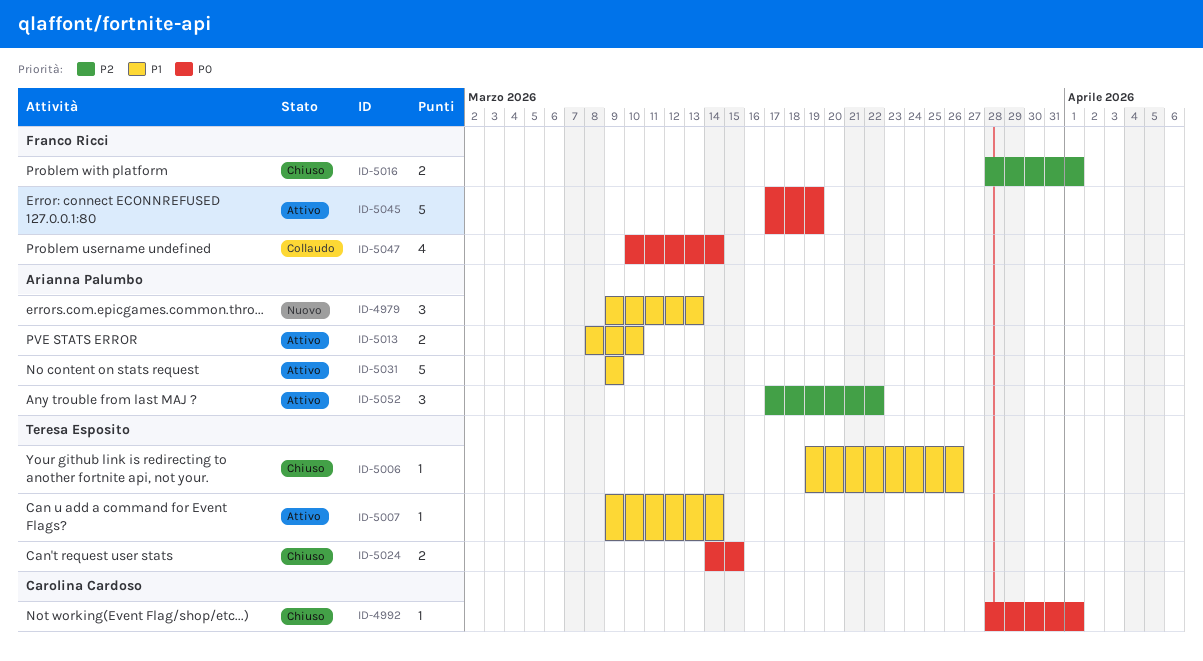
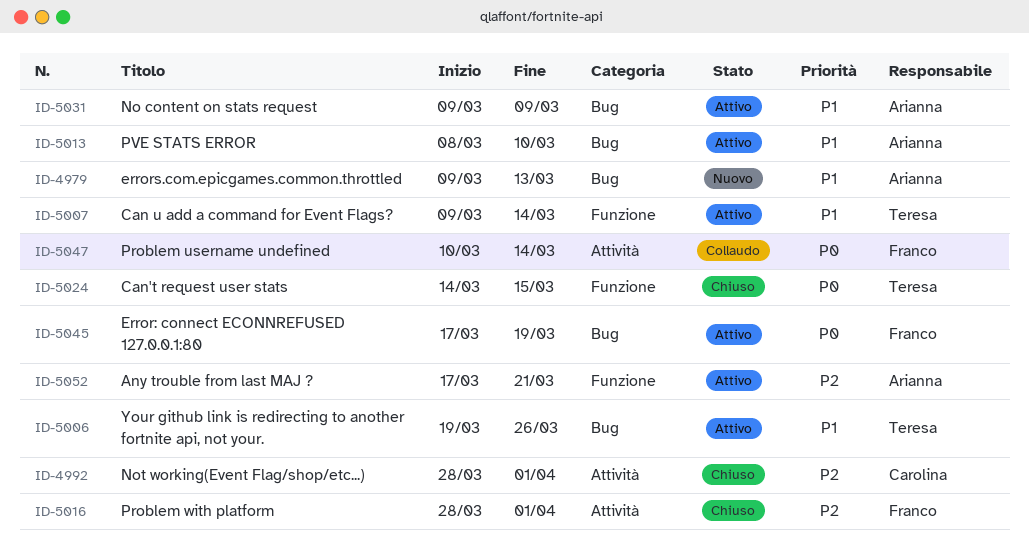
ID-4992, priority: P0 -> P2
ID-5006, status: Chiuso -> Attivo
ID-5052, due: Mar 22 -> Mar 21

